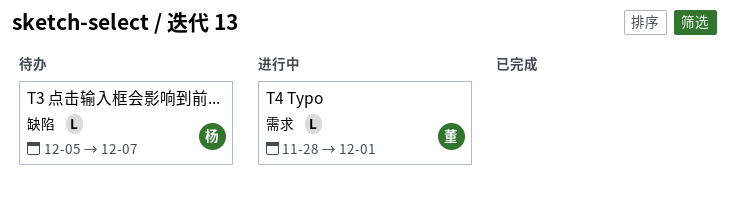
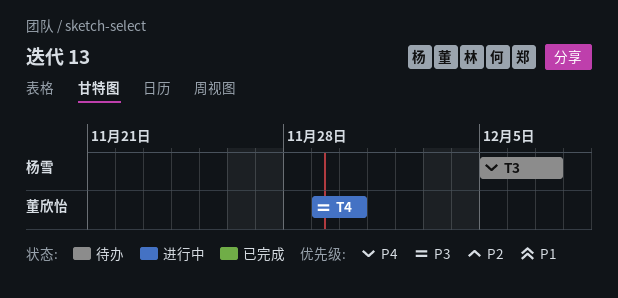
T4, start: Nov 28 -> Nov 29
T4, due: Dec 1 -> Nov 30

